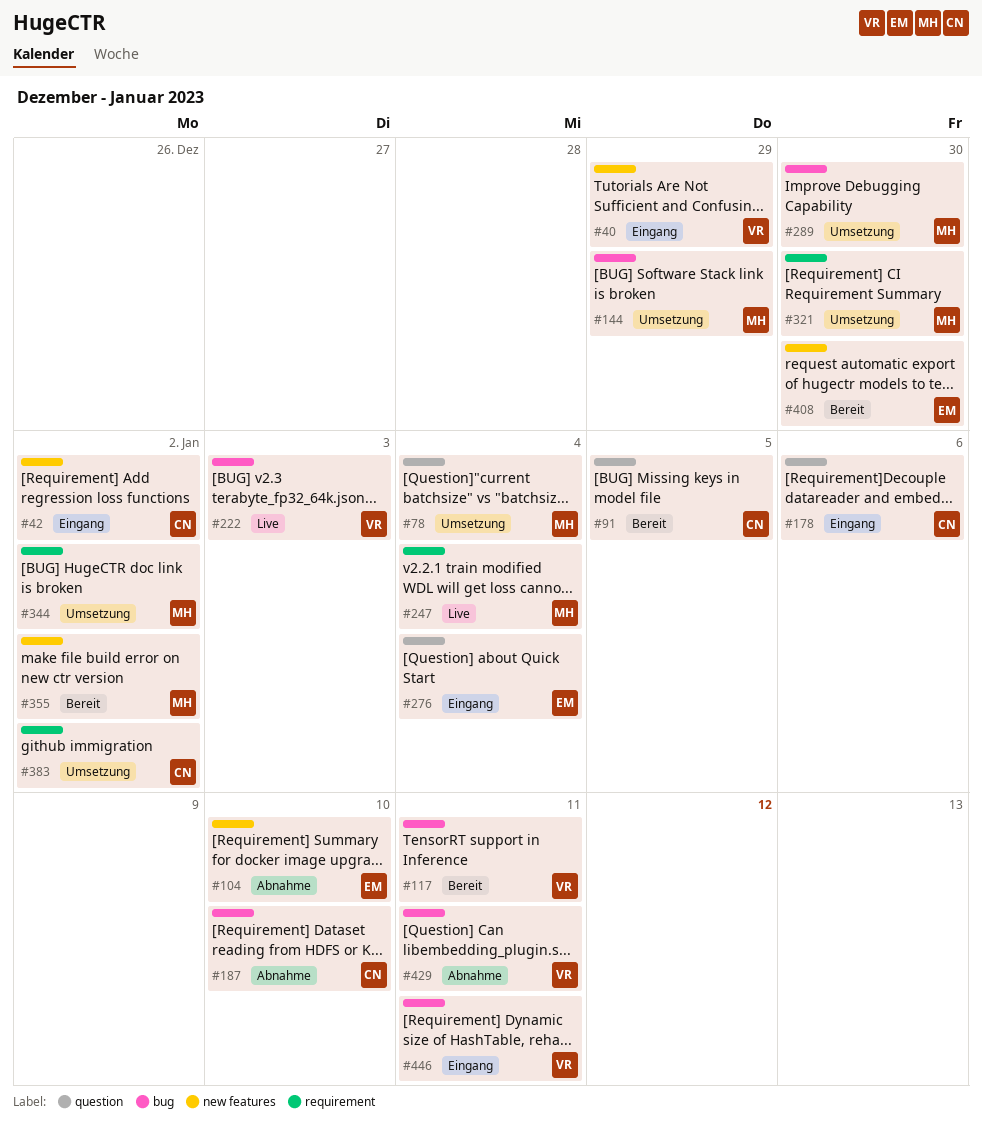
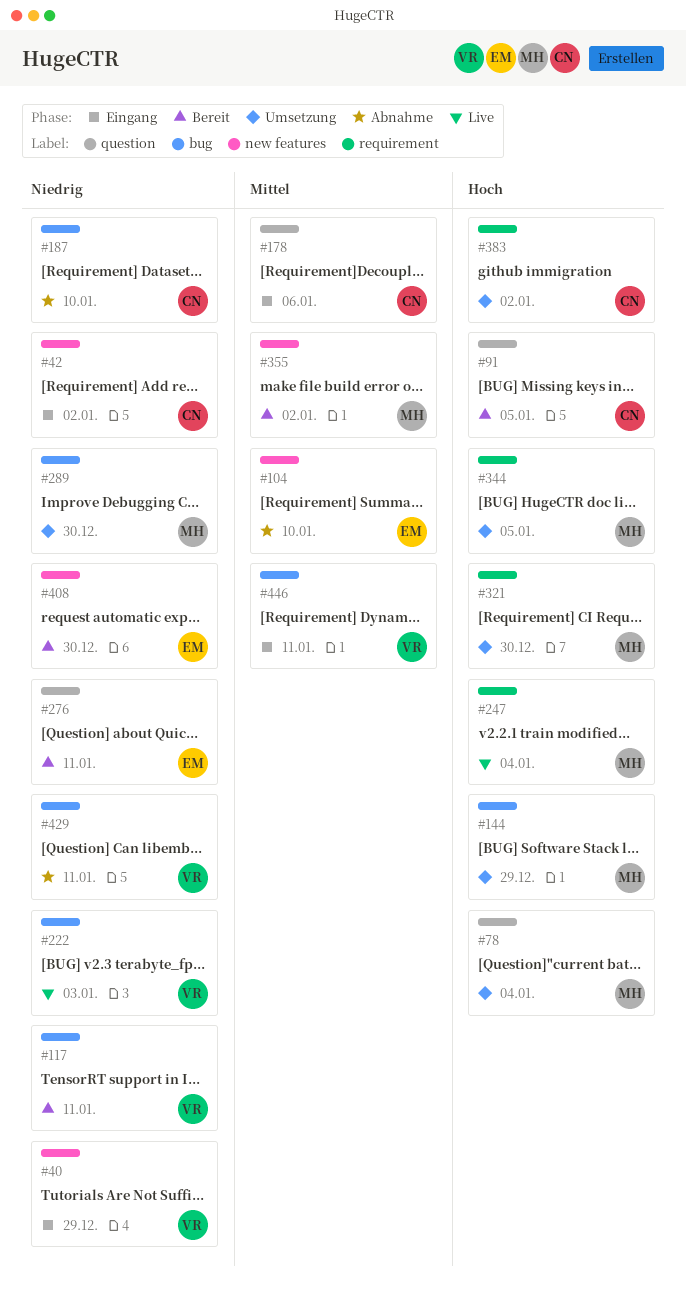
#276, status: Eingang -> Bereit
#276, due: Jan 4 -> Jan 11
#344, due: Jan 2 -> Jan 5

